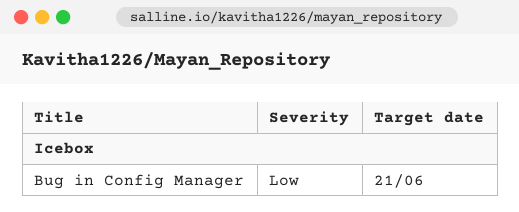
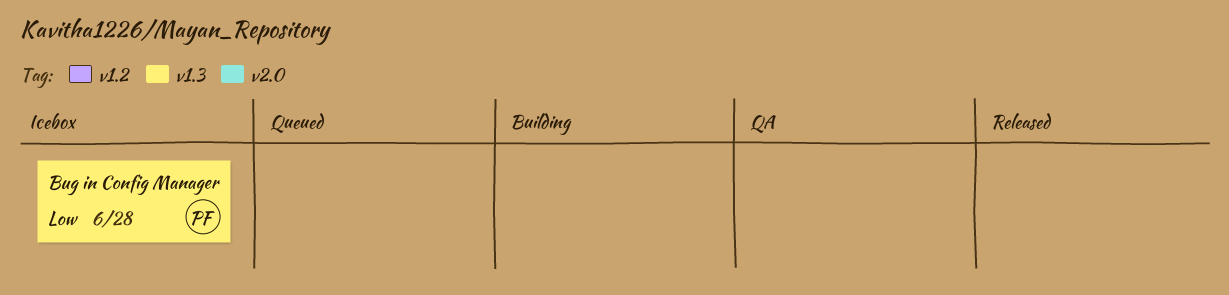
Bug in Config Manager, due: Jun 21 -> Jun 28

